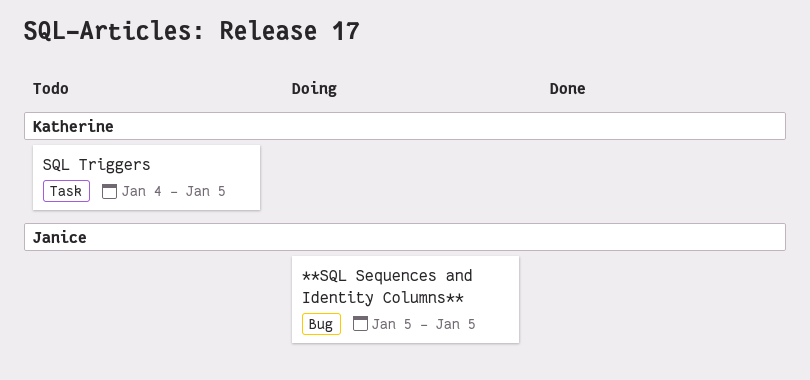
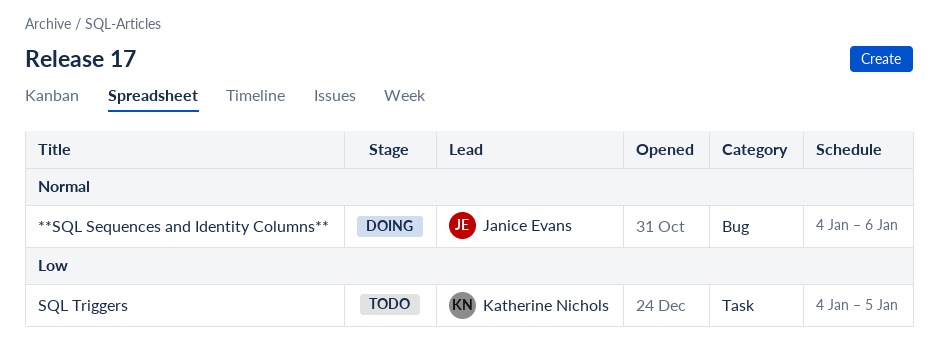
**SQL Sequences and Identity Columns**, start: Jan 5 -> Jan 4
**SQL Sequences and Identity Columns**, due: Jan 5 -> Jan 6

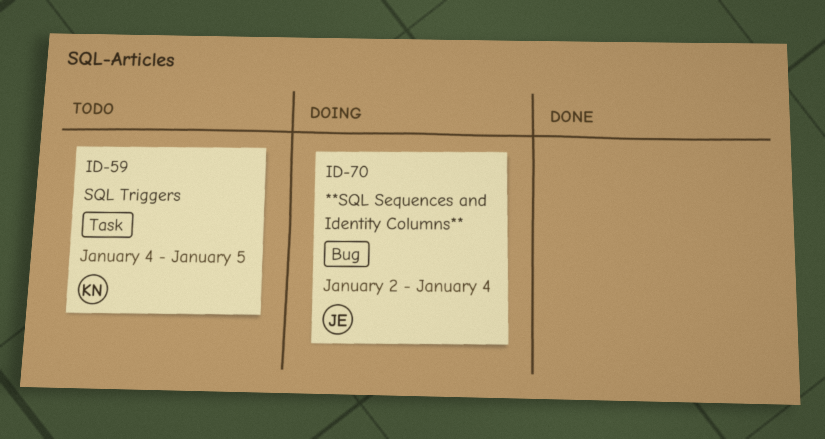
**SQL Sequences and Identity Columns**, start: Jan 4 -> Jan 2
**SQL Sequences and Identity Columns**, due: Jan 6 -> Jan 4

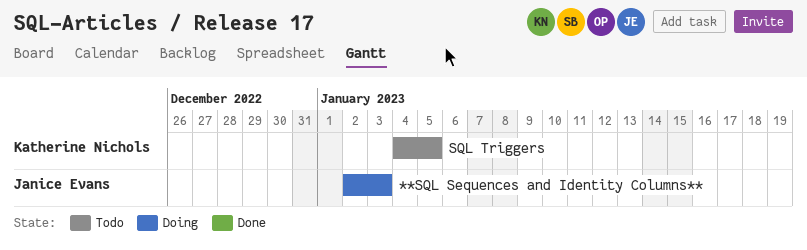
**SQL Sequences and Identity Columns**, due: Jan 4 -> Jan 3

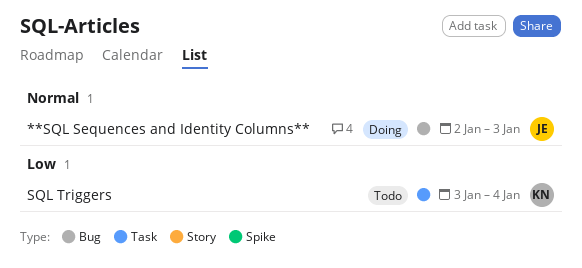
SQL Triggers, start: Jan 4 -> Jan 3
SQL Triggers, due: Jan 5 -> Jan 4

